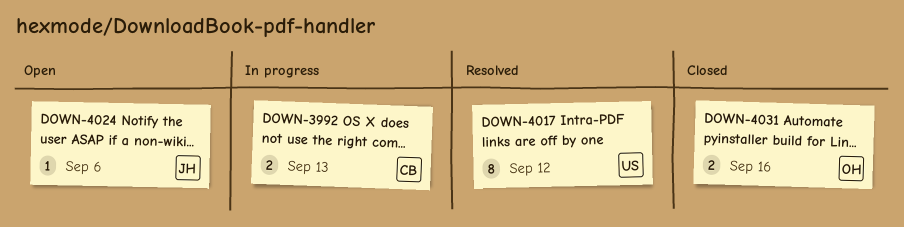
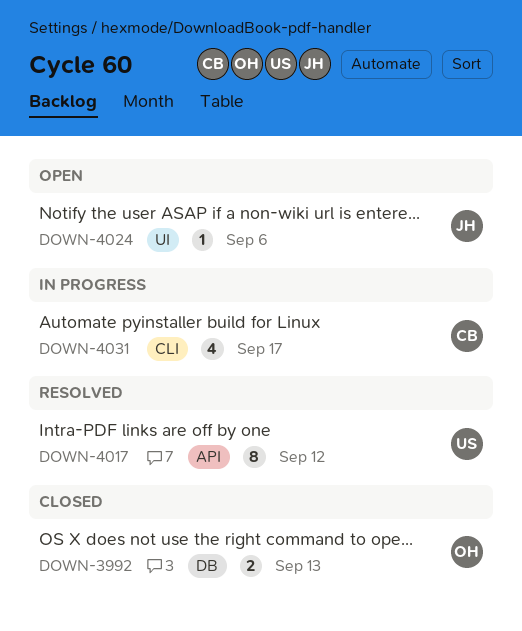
DOWN-3992, status: In progress -> Closed
DOWN-3992, owner: CB -> OH
DOWN-4031, status: Closed -> In progress
DOWN-4031, owner: OH -> CB
DOWN-4031, estimate: 2 -> 4
DOWN-4031, due: Sep 16 -> Sep 17

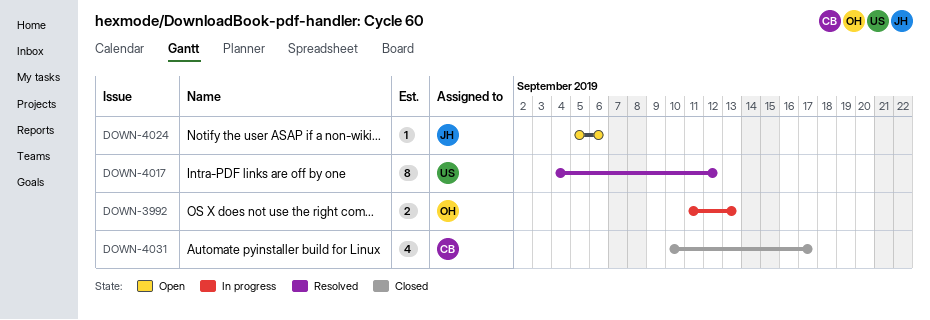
DOWN-3992, status: Closed -> In progress
DOWN-4031, status: In progress -> Closed

